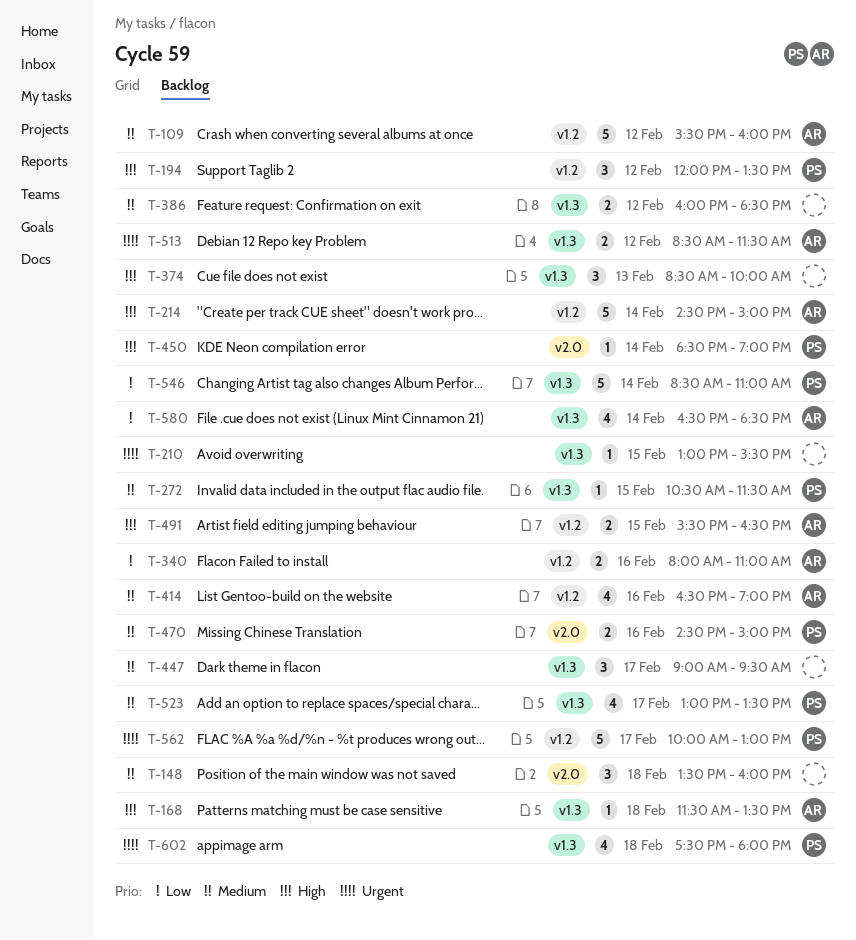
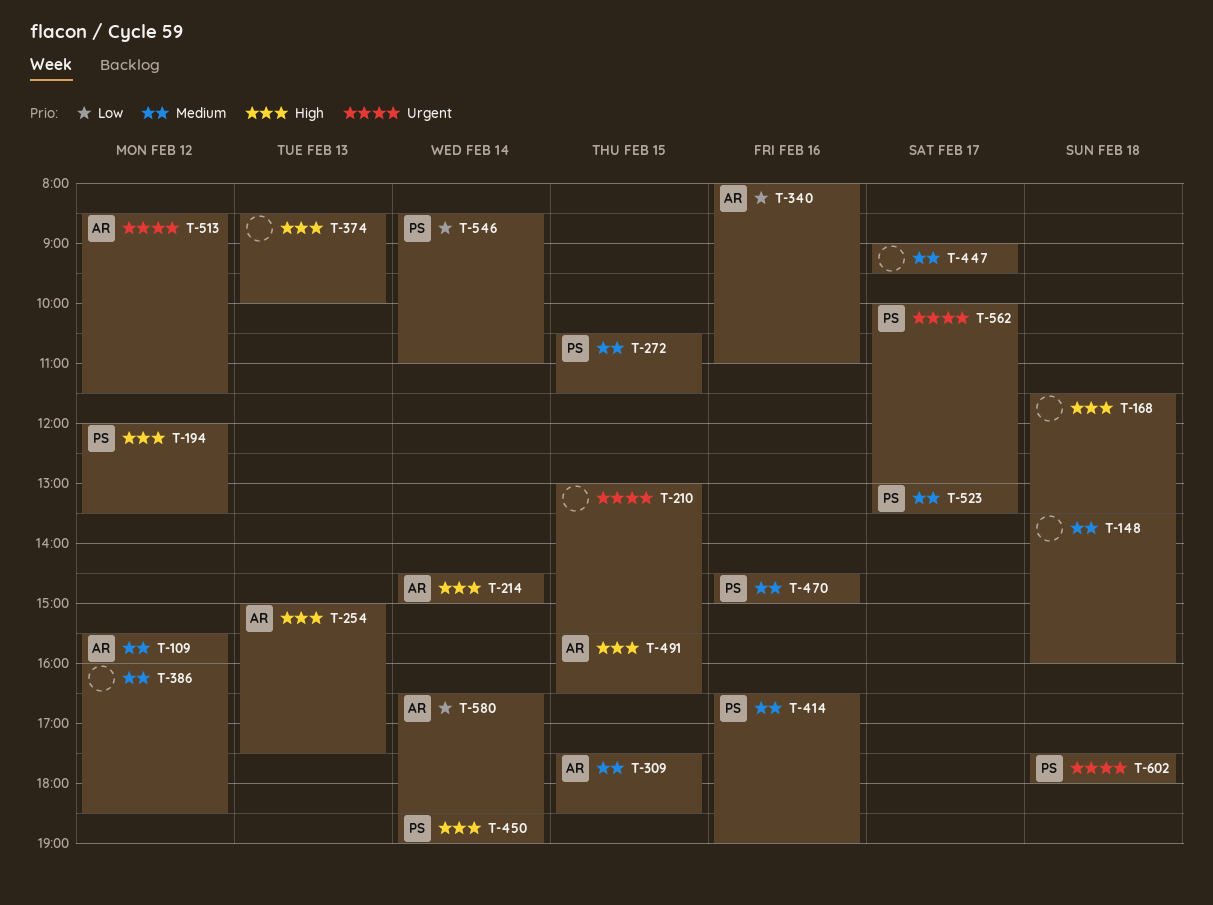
T-168, owner: AR -> none
T-254: none -> present
T-309: none -> present
T-414, owner: AR -> PS

